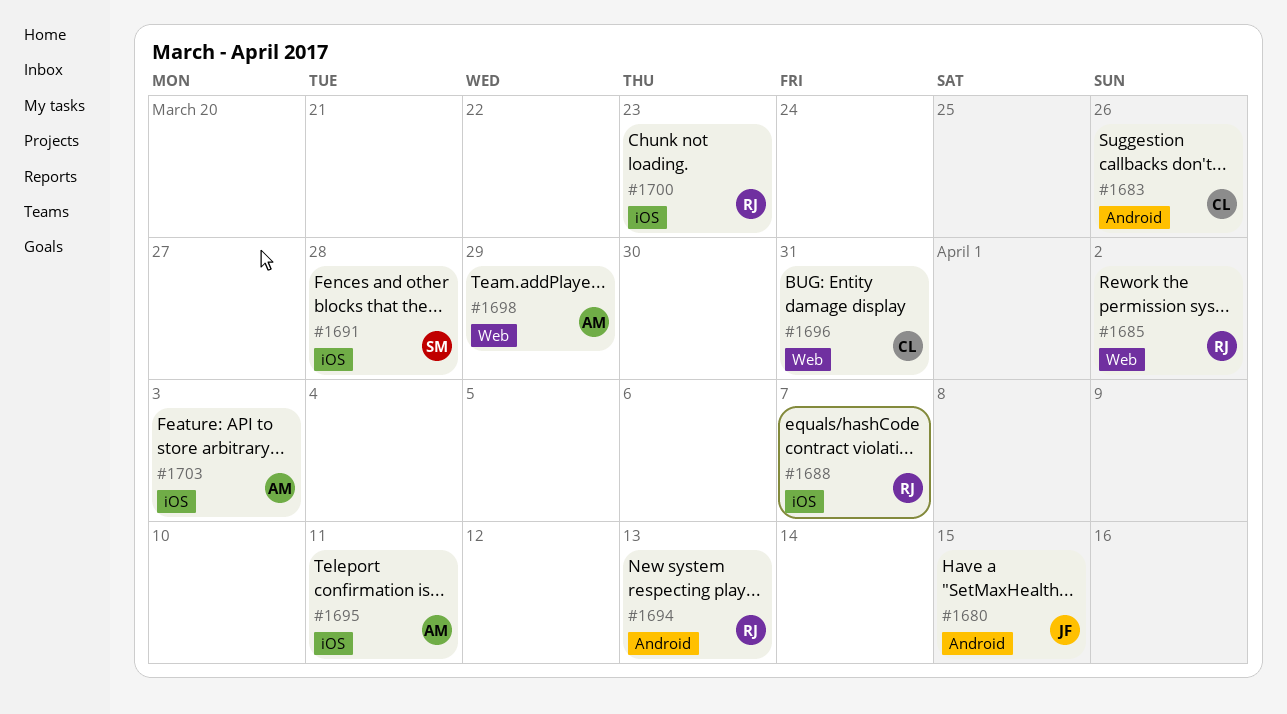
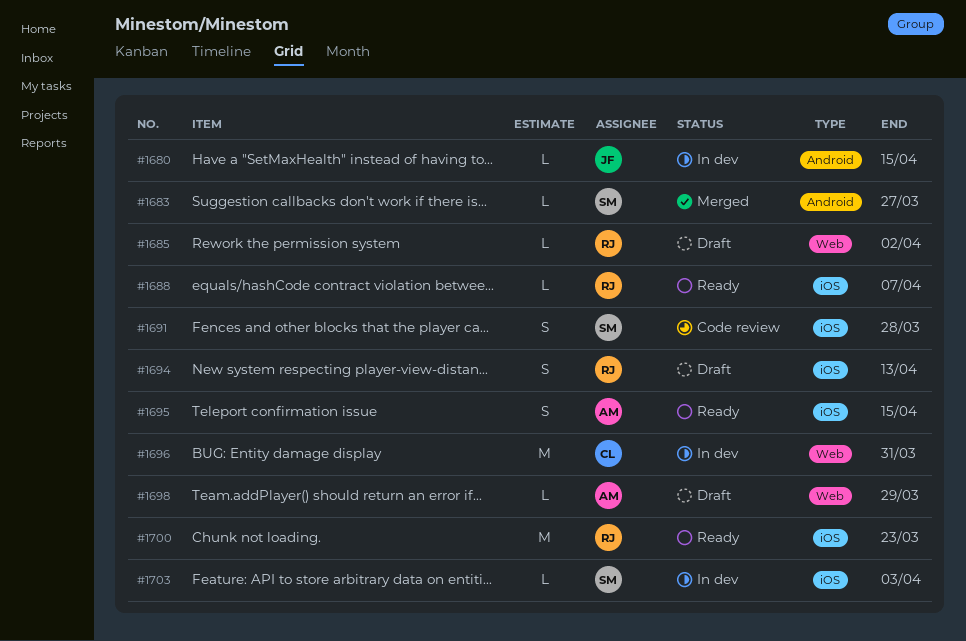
#1683, owner: CL -> SM
#1683, due: Mar 26 -> Mar 27
#1694, label: Android -> iOS
#1695, due: Apr 11 -> Apr 15
#1703, owner: AM -> SM

